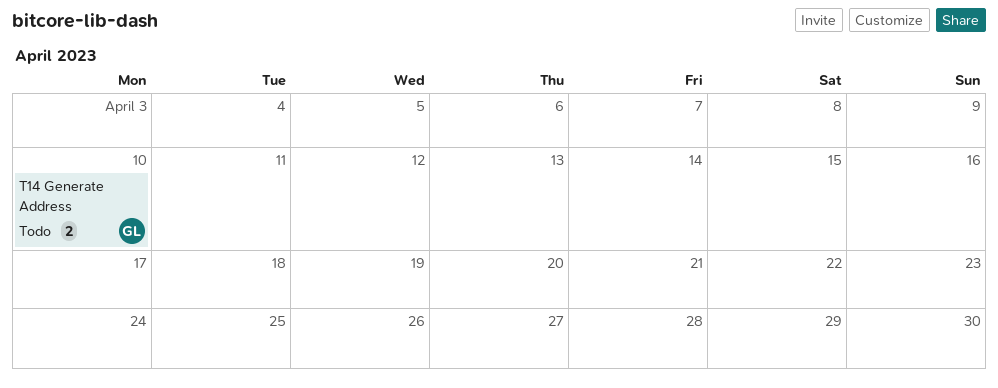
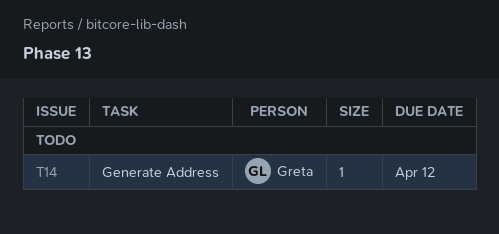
T14, estimate: 2 -> 1
T14, due: Apr 10 -> Apr 12

